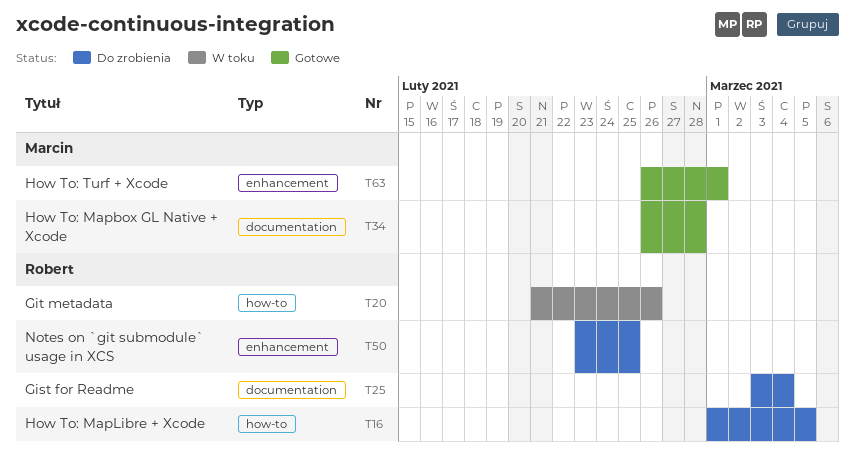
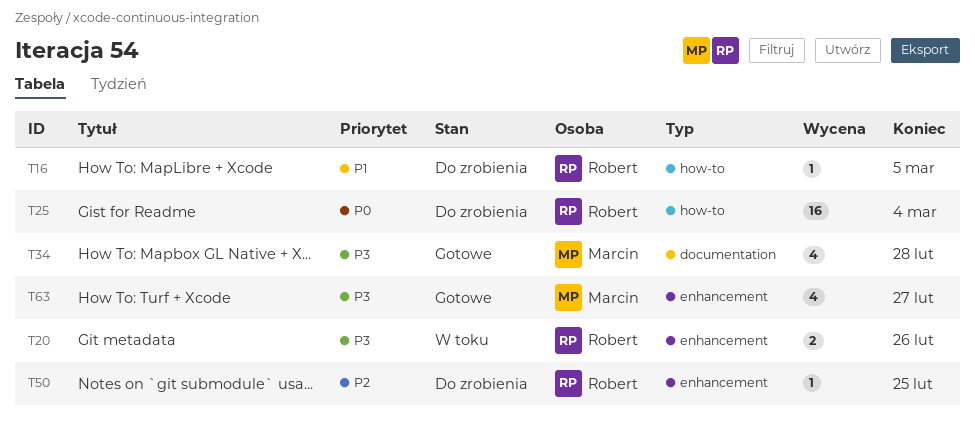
T20, label: how-to -> enhancement
T25, label: documentation -> how-to
T63, due: Mar 1 -> Feb 27

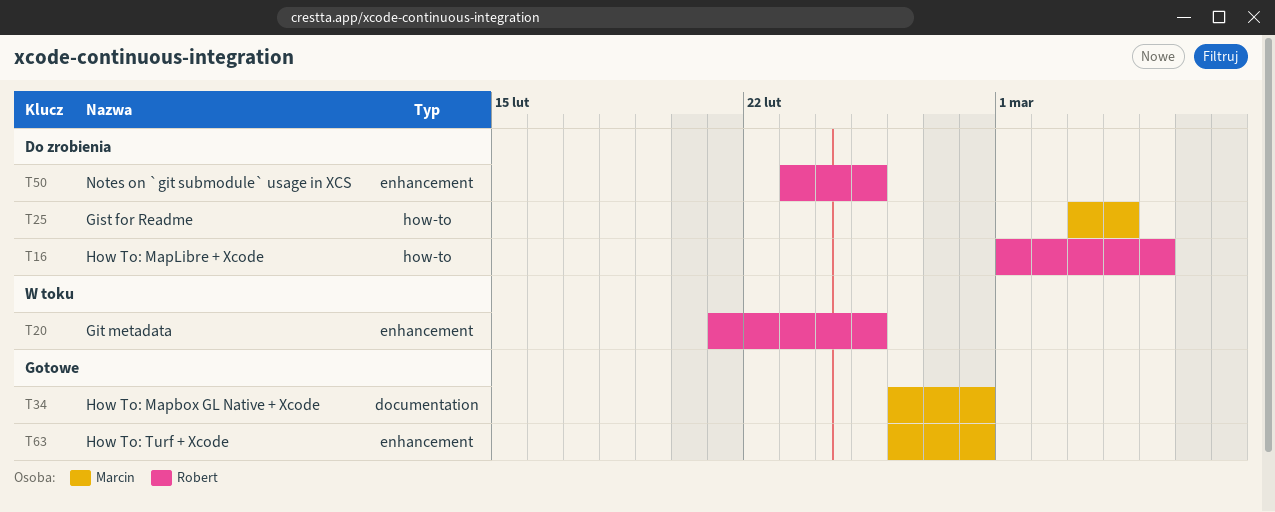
T20, due: Feb 26 -> Feb 25
T25, owner: Robert -> Marcin
T63, due: Feb 27 -> Feb 28

